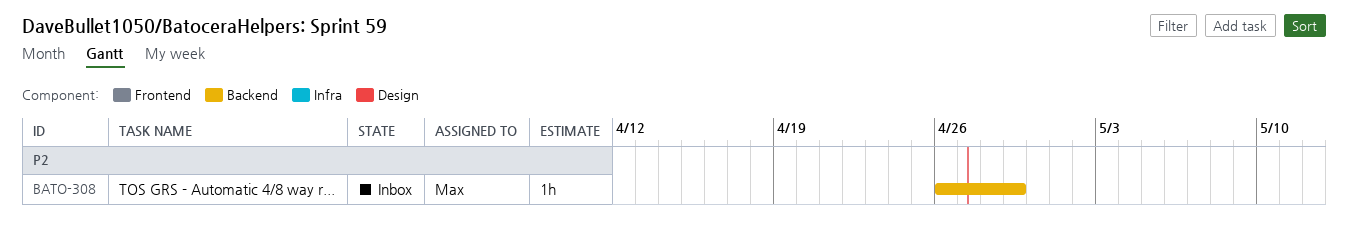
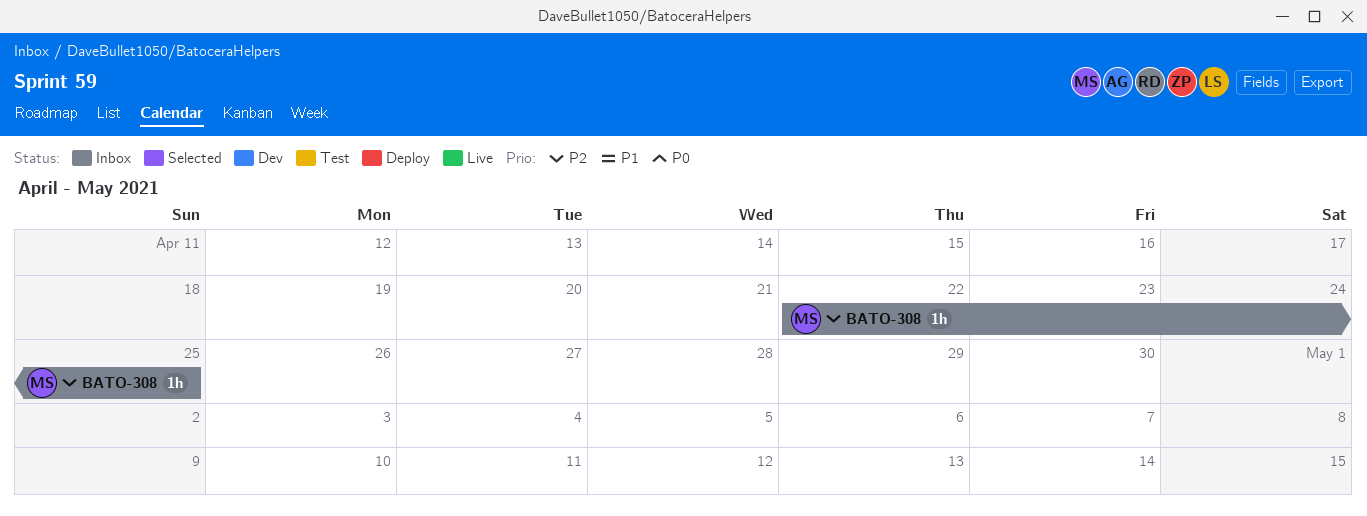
BATO-308, start: Apr 26 -> Apr 22
BATO-308, due: Apr 29 -> Apr 25

